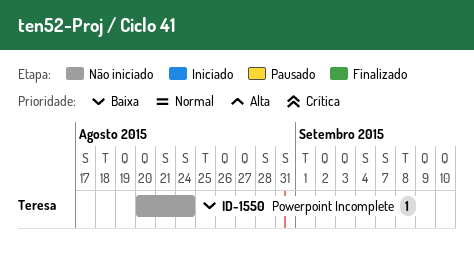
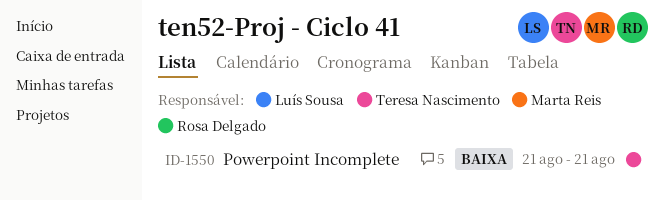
ID-1550, start: Aug 20 -> Aug 21
ID-1550, due: Aug 24 -> Aug 21

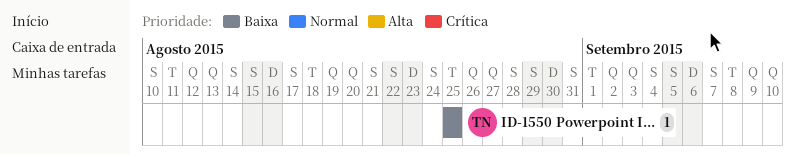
ID-1550, start: Aug 21 -> Aug 25
ID-1550, due: Aug 21 -> Aug 25

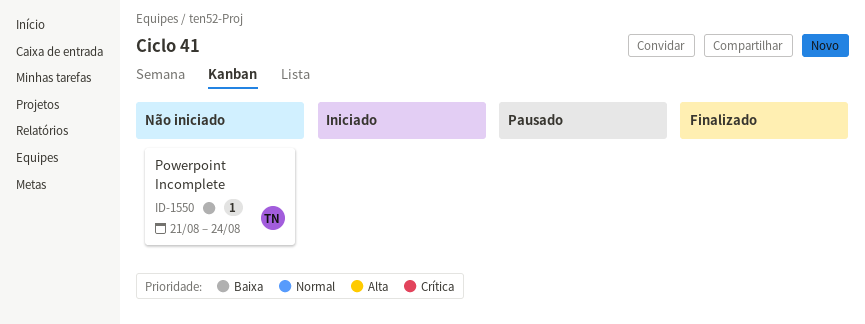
ID-1550, start: Aug 25 -> Aug 21
ID-1550, due: Aug 25 -> Aug 24

